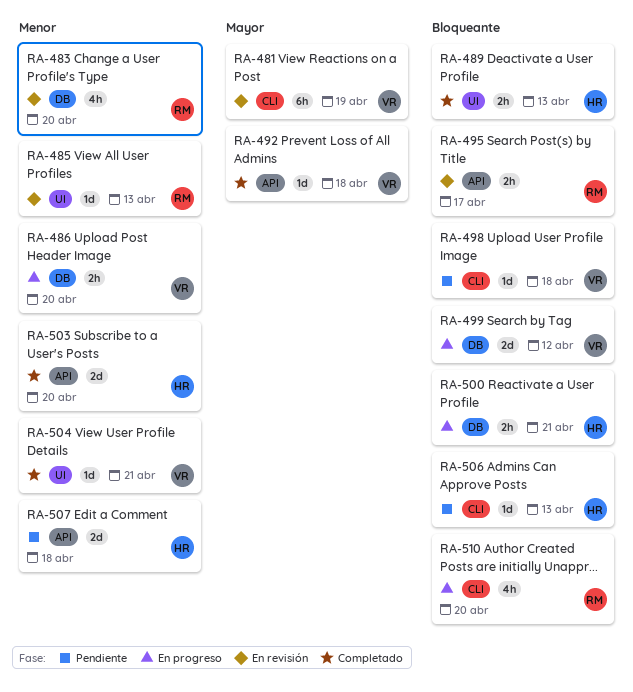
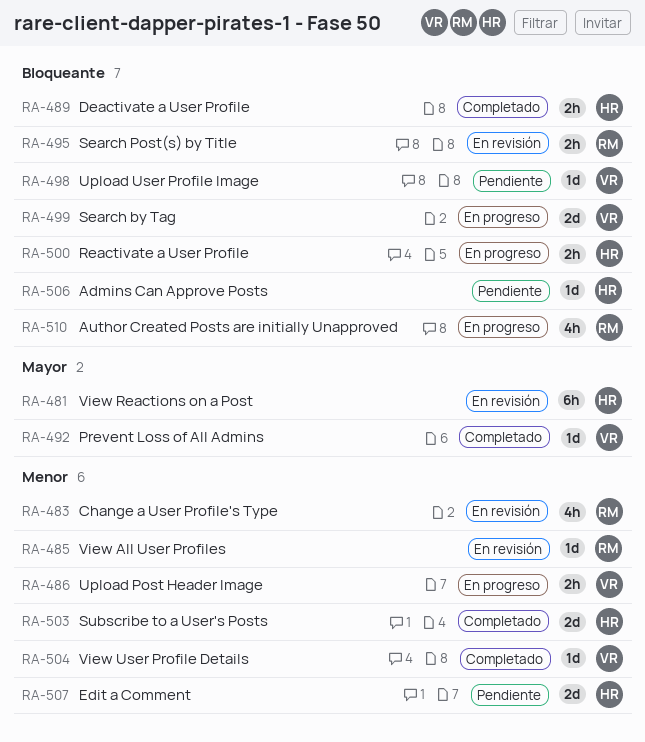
RA-481, owner: VR -> HR

